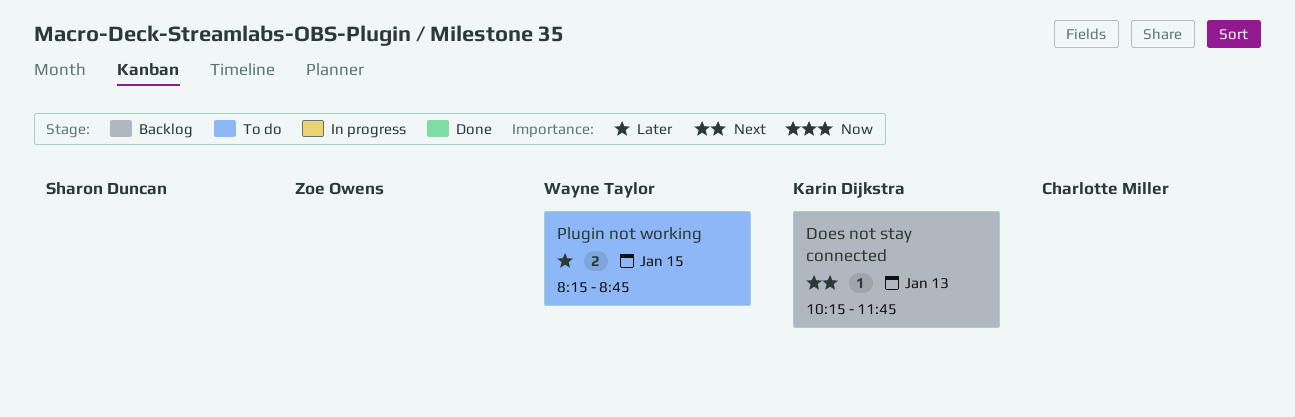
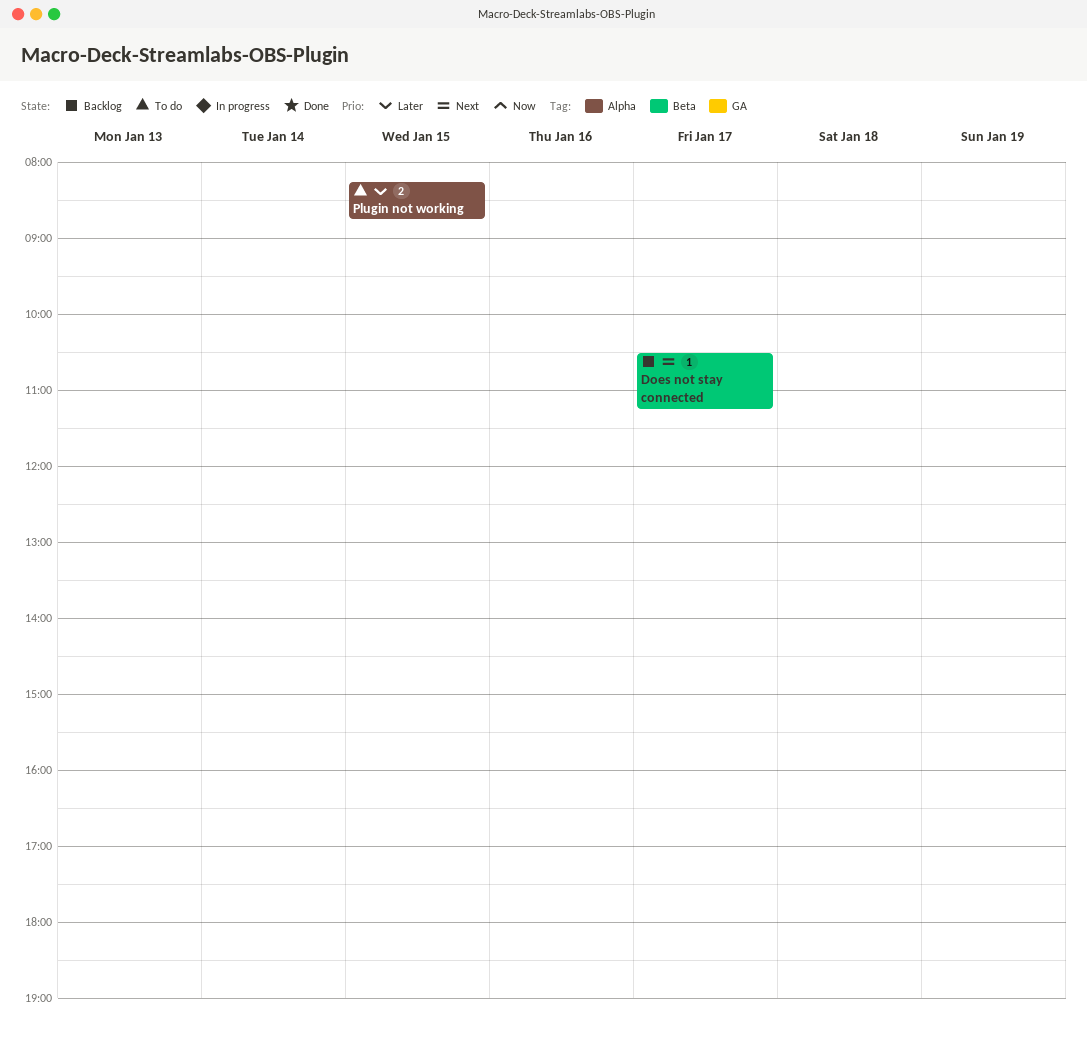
Does not stay connected, day: Jan 13 -> Jan 17
Does not stay connected, begins: 10:15 -> 10:30
Does not stay connected, ends: 11:45 -> 11:15

